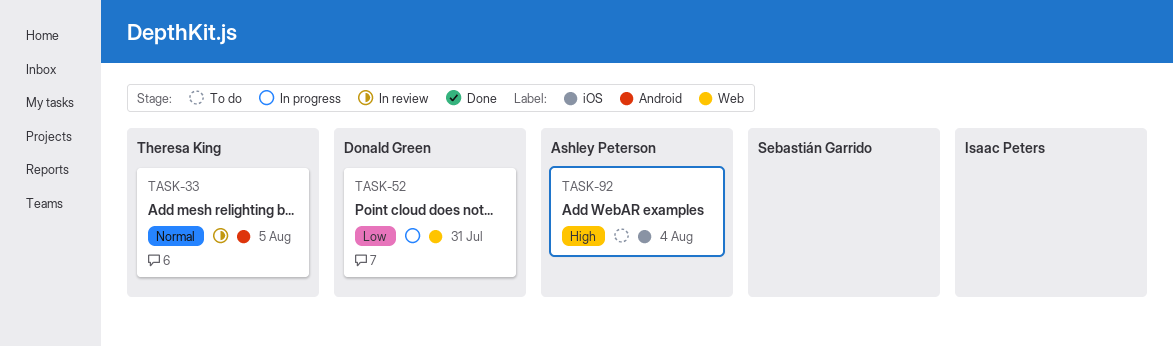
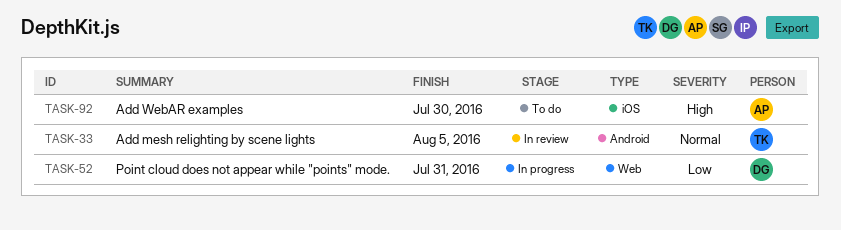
TASK-92, due: Aug 4 -> Jul 30

